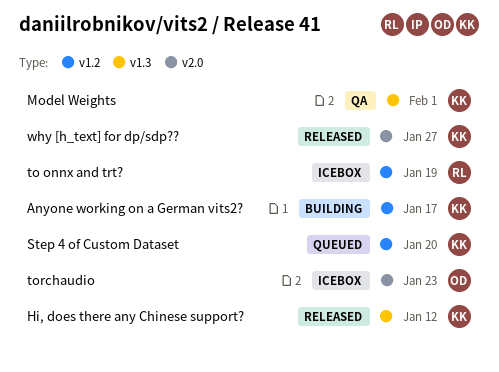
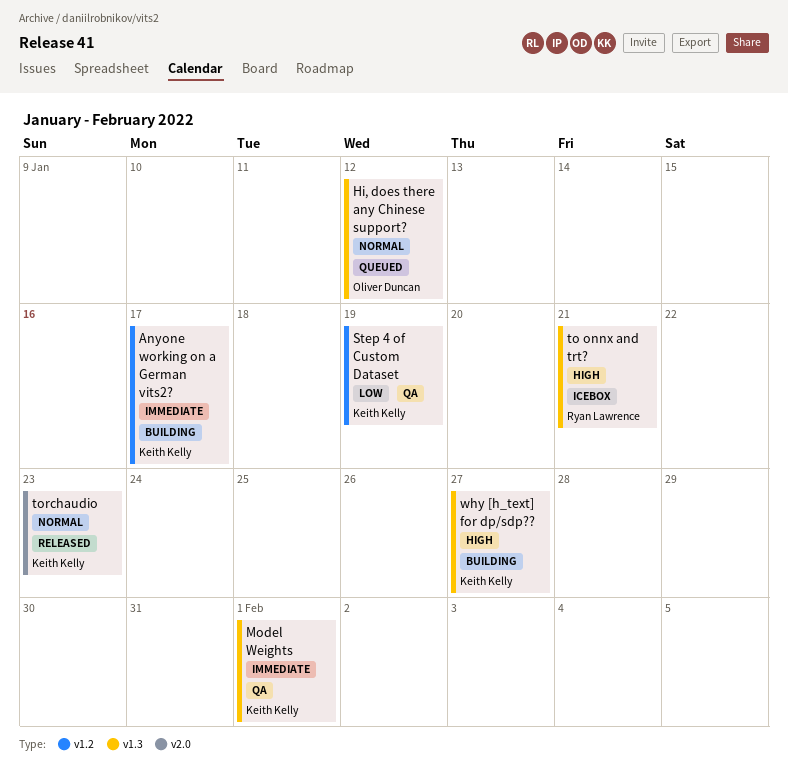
Hi, does there any Chinese support?, status: Released -> Queued
Hi, does there any Chinese support?, owner: Keith Kelly -> Oliver Duncan
Step 4 of Custom Dataset, status: Queued -> QA
Step 4 of Custom Dataset, due: Jan 20 -> Jan 19
to onnx and trt?, label: v1.2 -> v1.3
to onnx and trt?, due: Jan 19 -> Jan 21
torchaudio, status: Icebox -> Released
torchaudio, owner: Oliver Duncan -> Keith Kelly
why [h_text] for dp/sdp??, status: Released -> Building
why [h_text] for dp/sdp??, label: v2.0 -> v1.3

